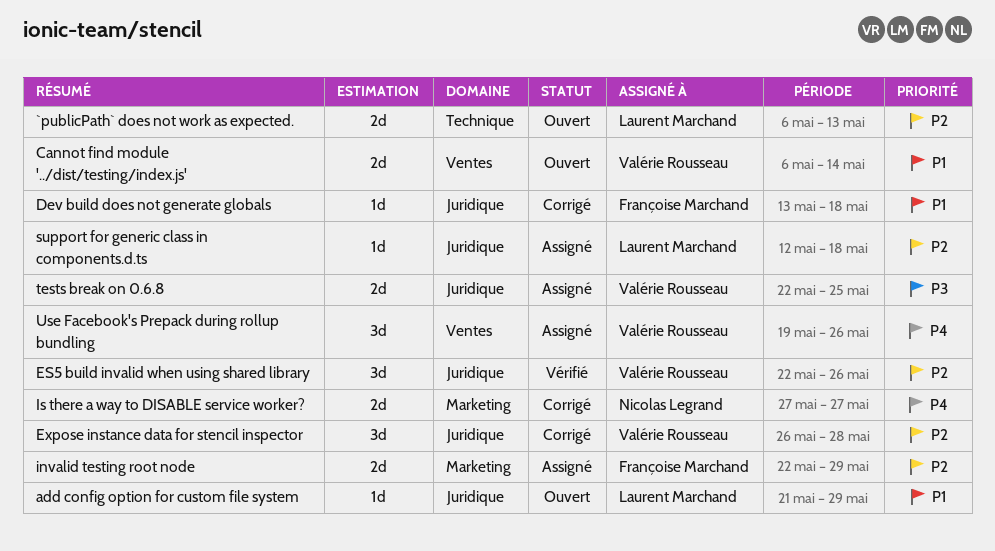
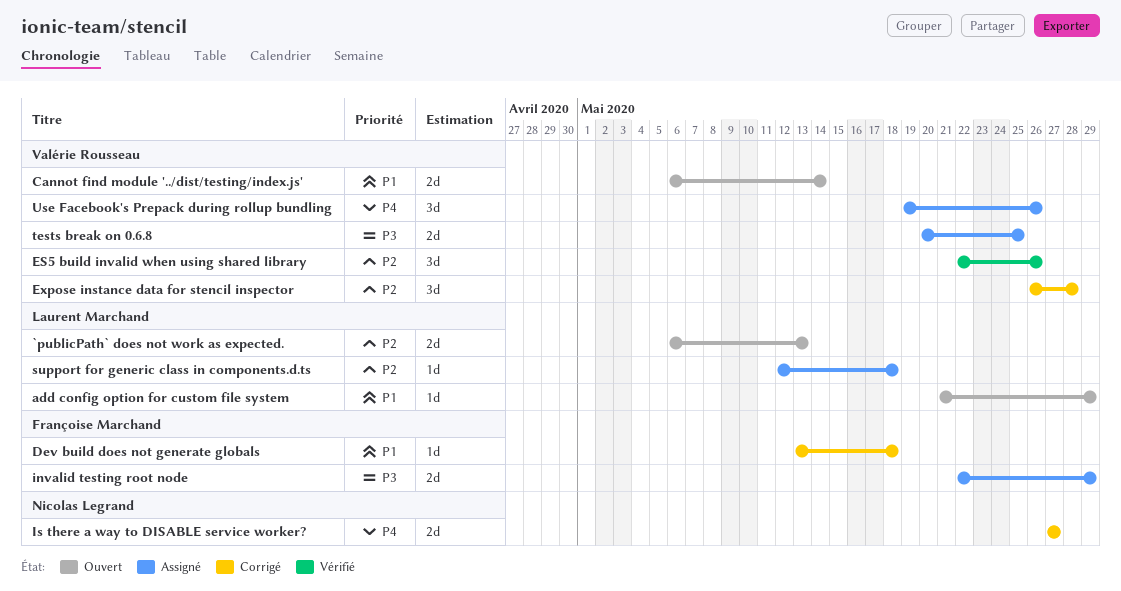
invalid testing root node, priority: P2 -> P3
tests break on 0.6.8, start: May 22 -> May 20

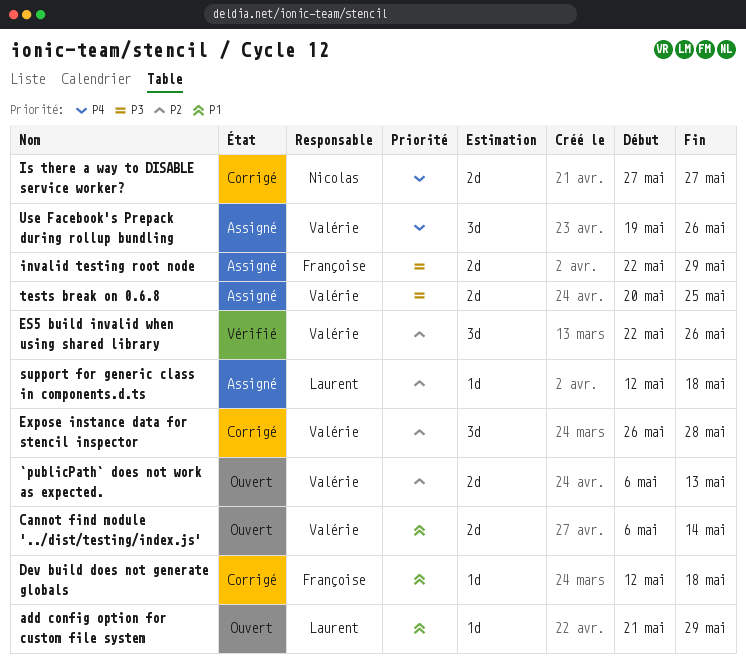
`publicPath` does not work as expected., owner: Laurent Marchand -> Valérie Rousseau
Dev build does not generate globals, start: May 13 -> May 12

